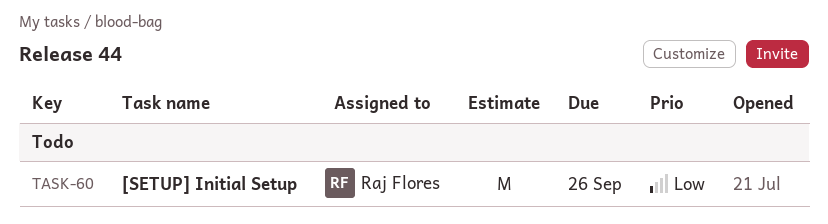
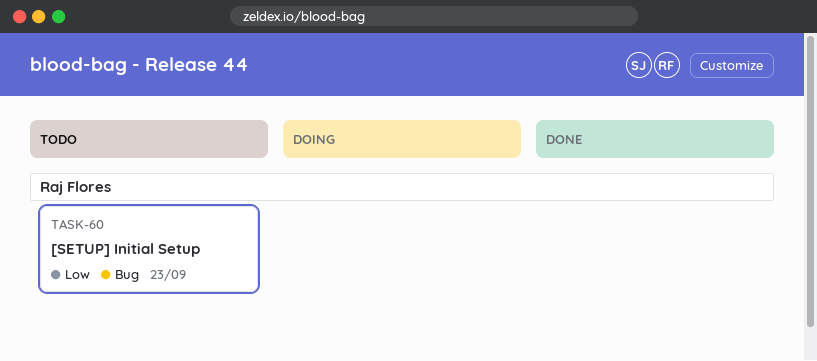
TASK-60, due: Sep 26 -> Sep 23

